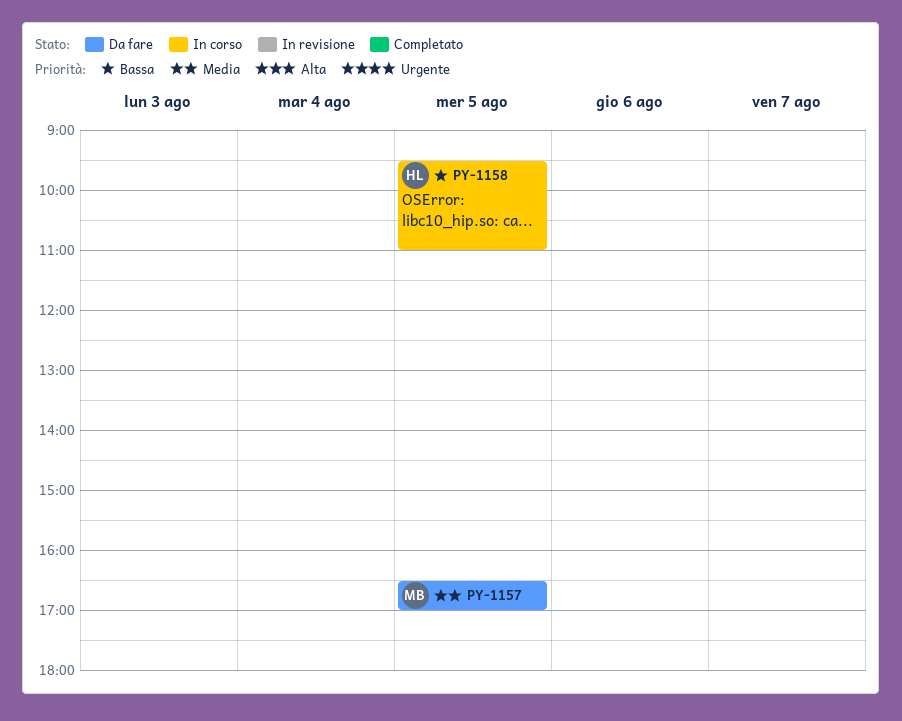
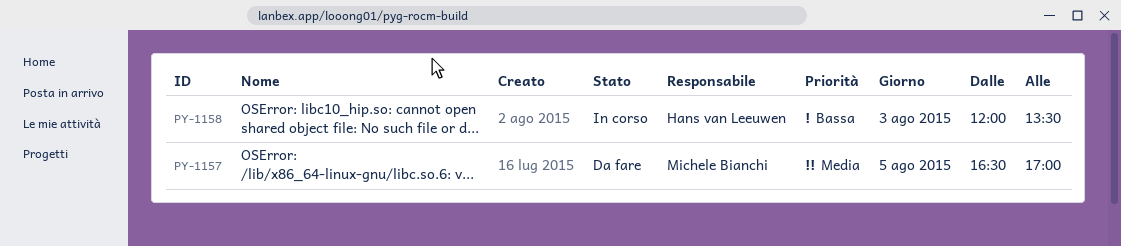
PY-1158, day: Aug 5 -> Aug 3
PY-1158, begins: 09:30 -> 12:00
PY-1158, ends: 11:00 -> 13:30

